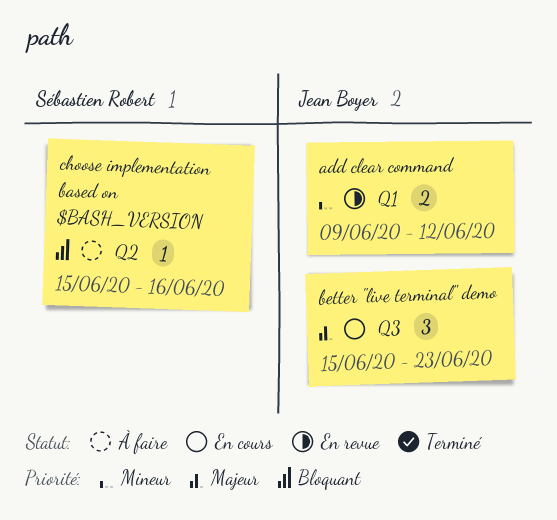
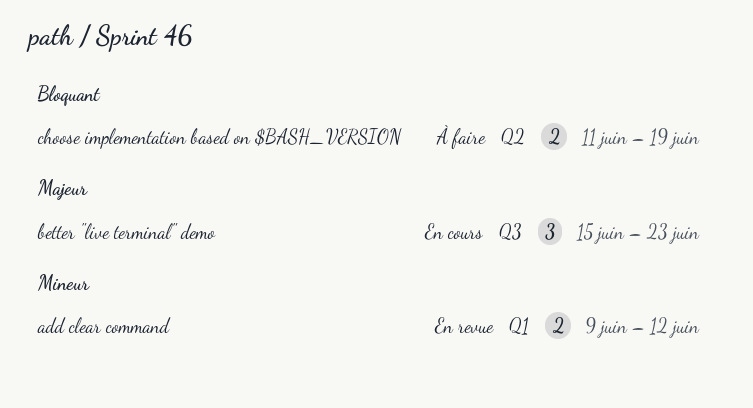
choose implementation based on $BASH_VERSION, estimate: 1 -> 2
choose implementation based on $BASH_VERSION, start: Jun 15 -> Jun 11
choose implementation based on $BASH_VERSION, due: Jun 16 -> Jun 19

